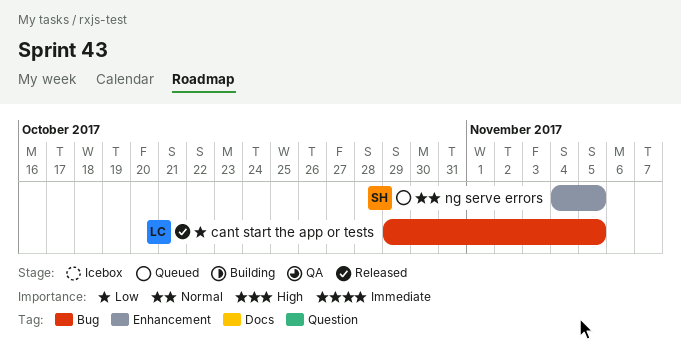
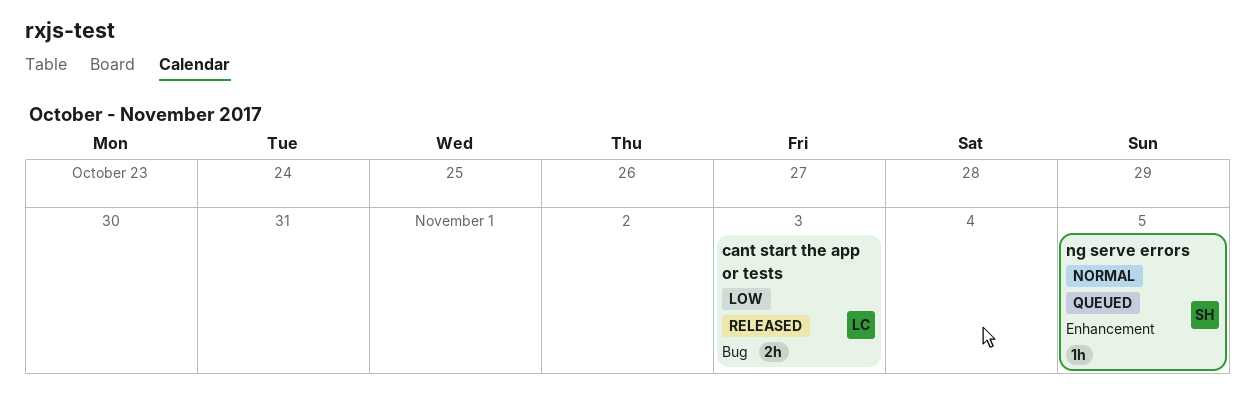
cant start the app or tests, due: Nov 5 -> Nov 3

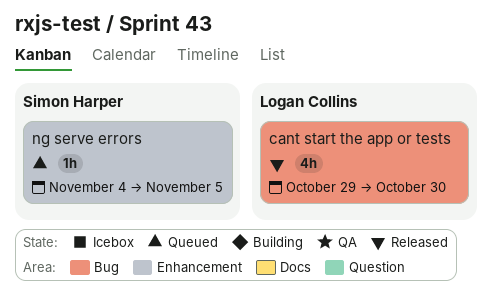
cant start the app or tests, estimate: 2h -> 4h
cant start the app or tests, due: Nov 3 -> Oct 30

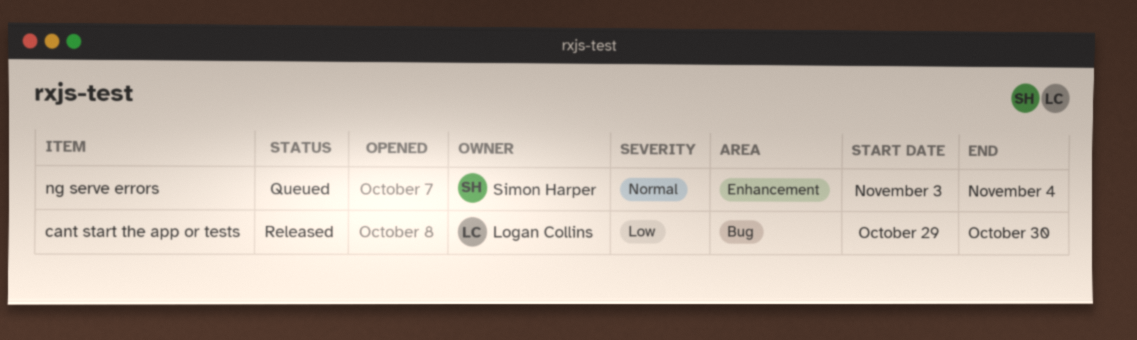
ng serve errors, start: Nov 4 -> Nov 3
ng serve errors, due: Nov 5 -> Nov 4

